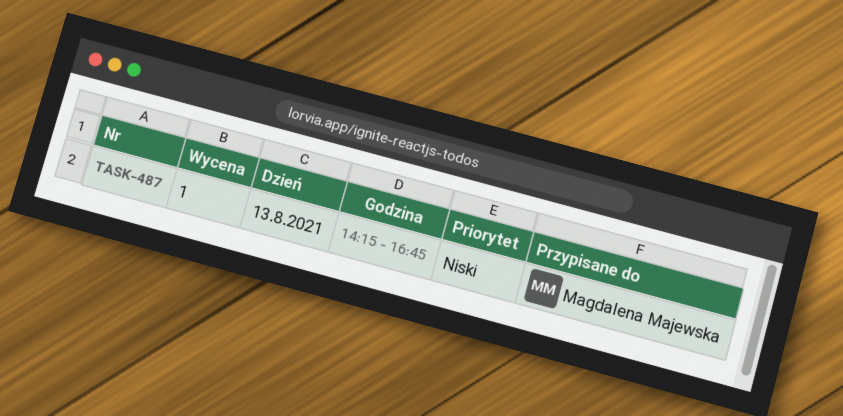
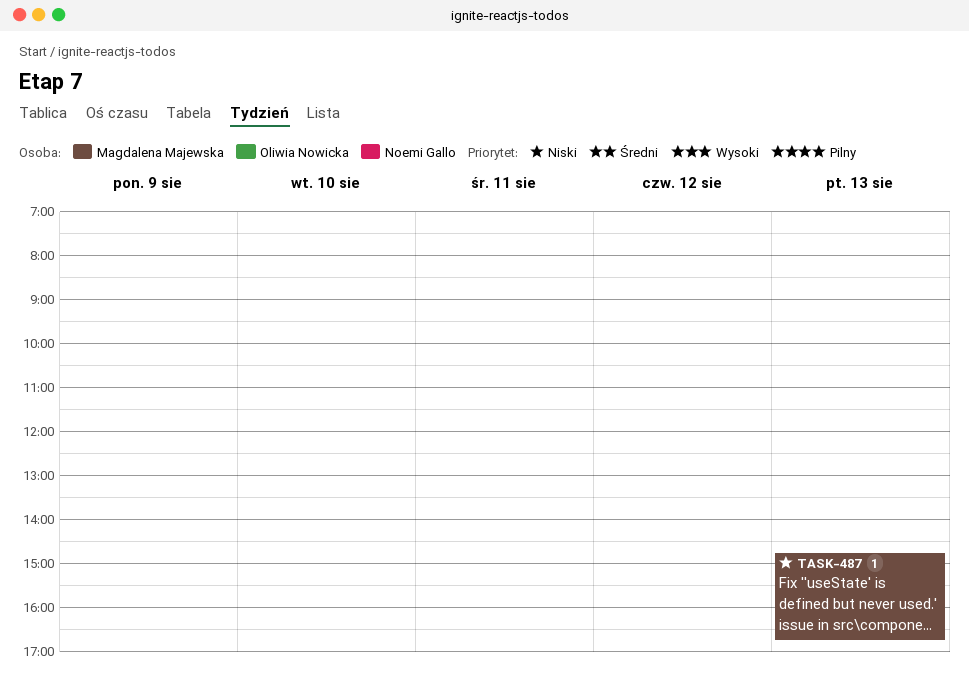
TASK-487, begins: 14:15 -> 14:45

